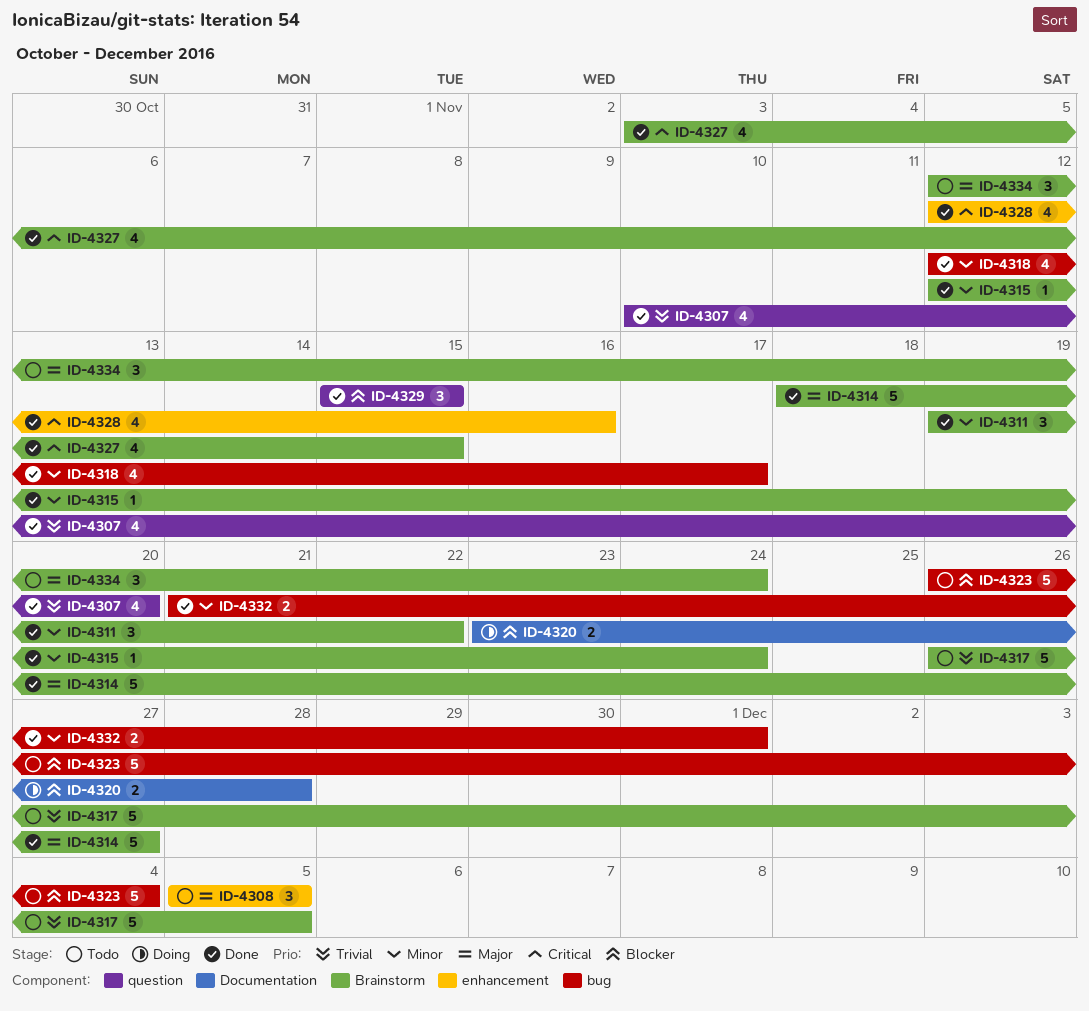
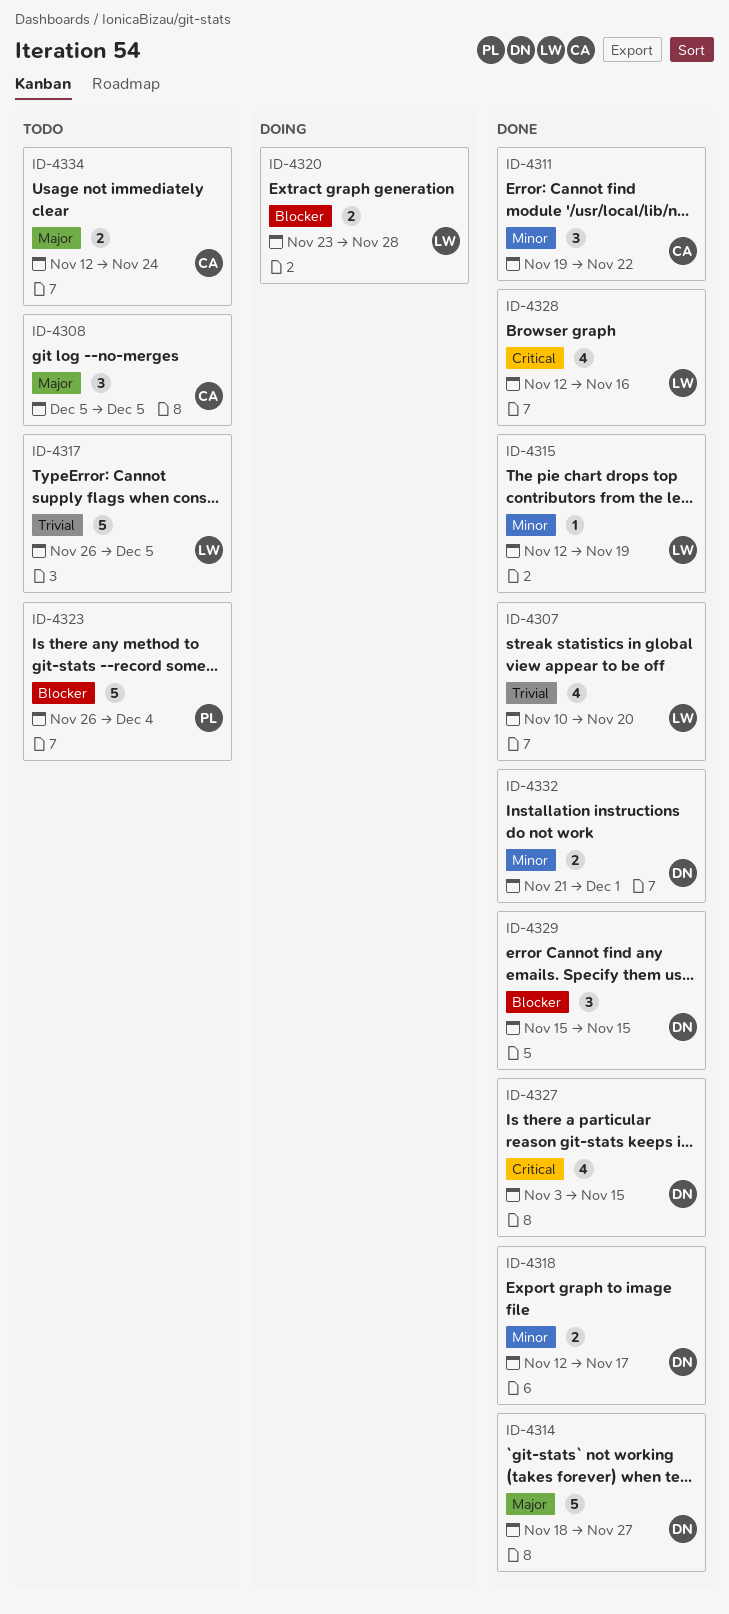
ID-4315, due: Nov 24 -> Nov 19
ID-4318, estimate: 4 -> 2
ID-4334, estimate: 3 -> 2

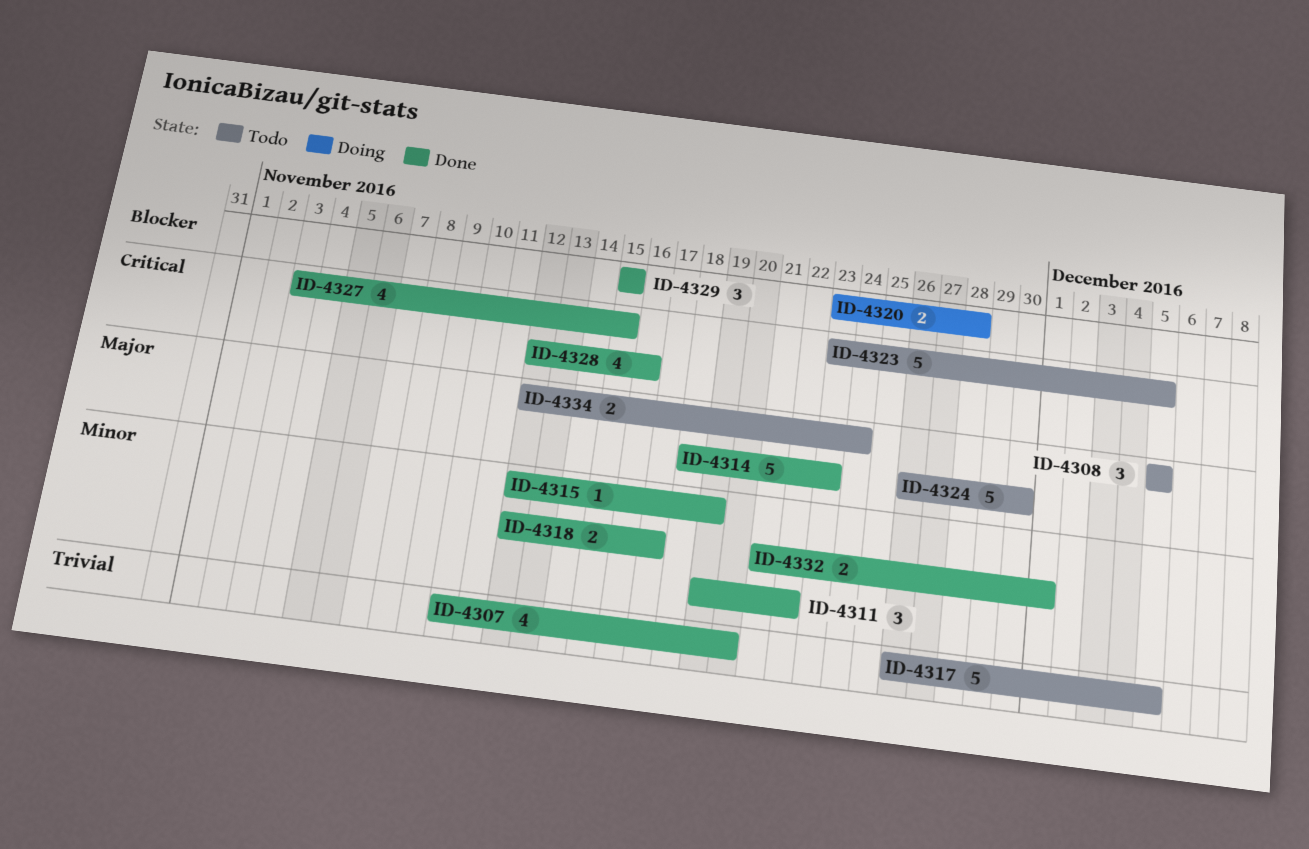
ID-4314, due: Nov 27 -> Nov 23
ID-4323, priority: Blocker -> Critical
ID-4323, start: Nov 26 -> Nov 23
ID-4323, due: Dec 4 -> Dec 5
ID-4324: none -> present

